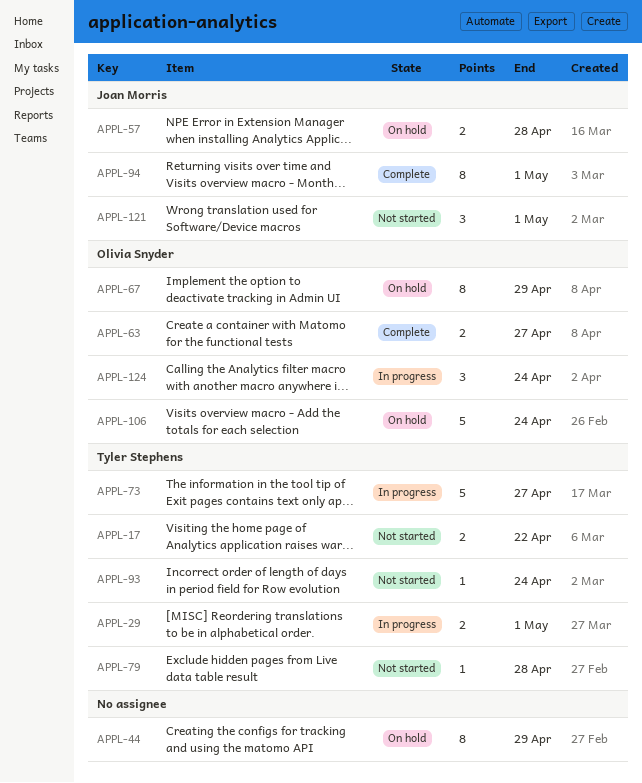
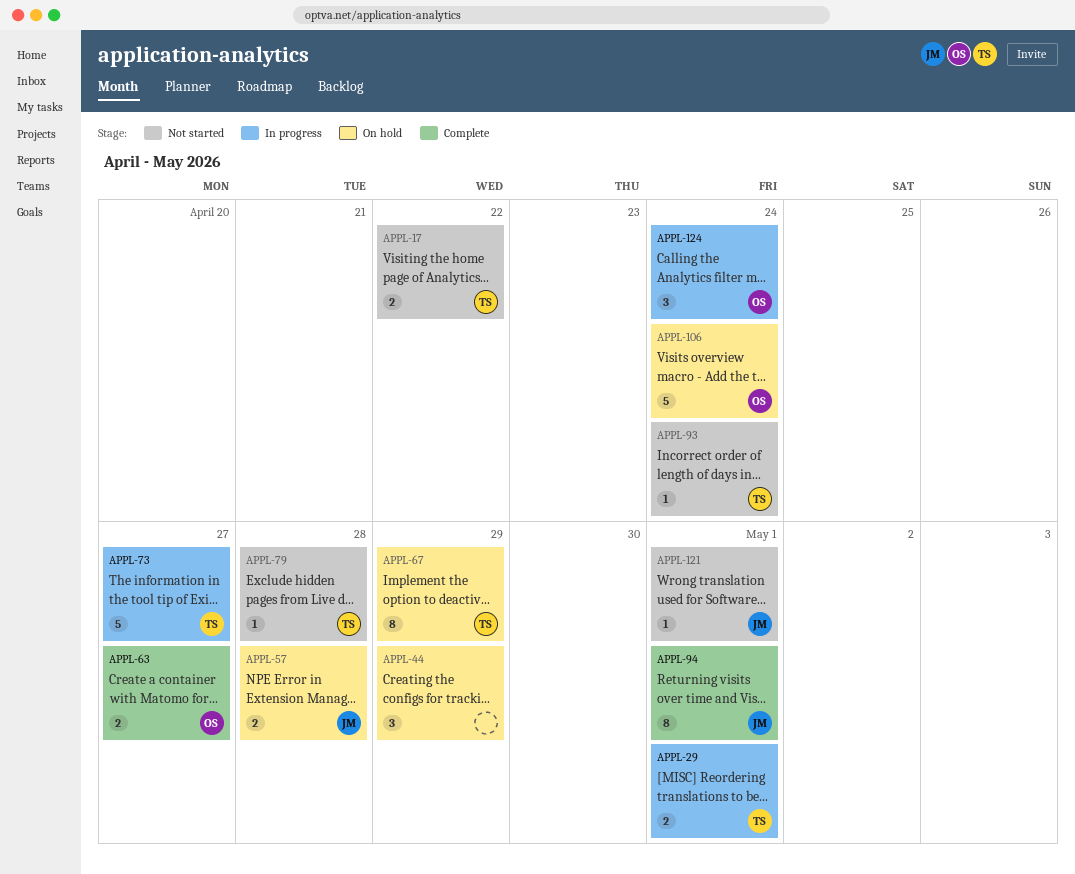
APPL-44, estimate: 8 -> 3
APPL-67, owner: Olivia Snyder -> Tyler Stephens
APPL-121, estimate: 3 -> 1

